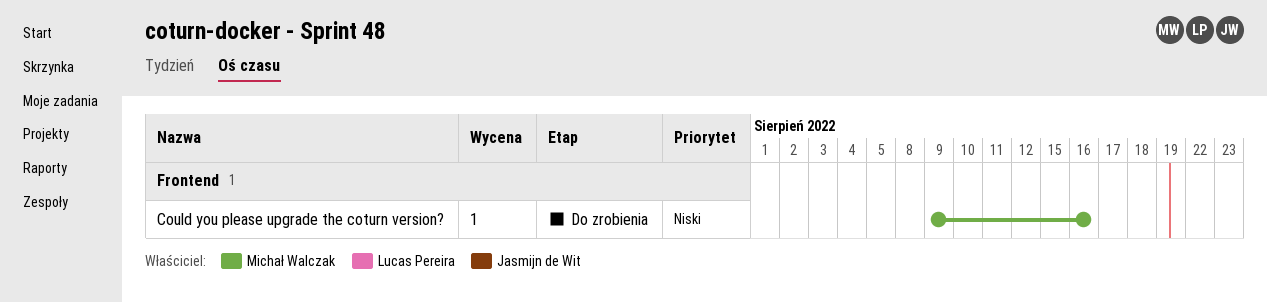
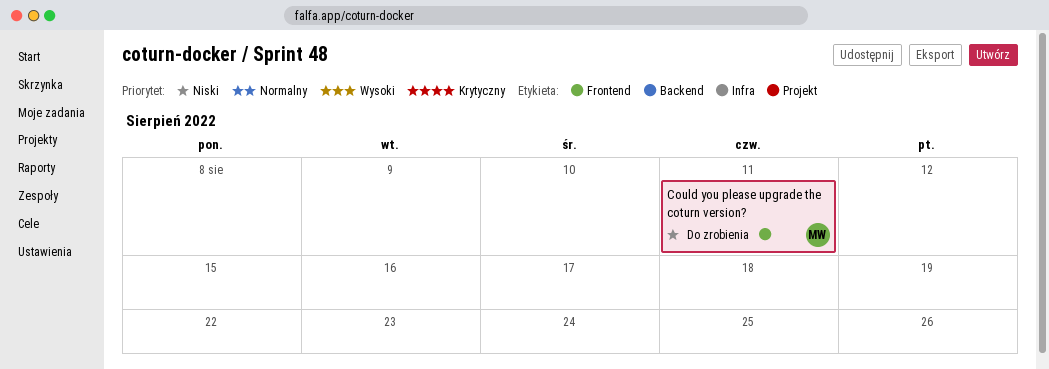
Could you please upgrade the coturn version?, due: Aug 16 -> Aug 11

